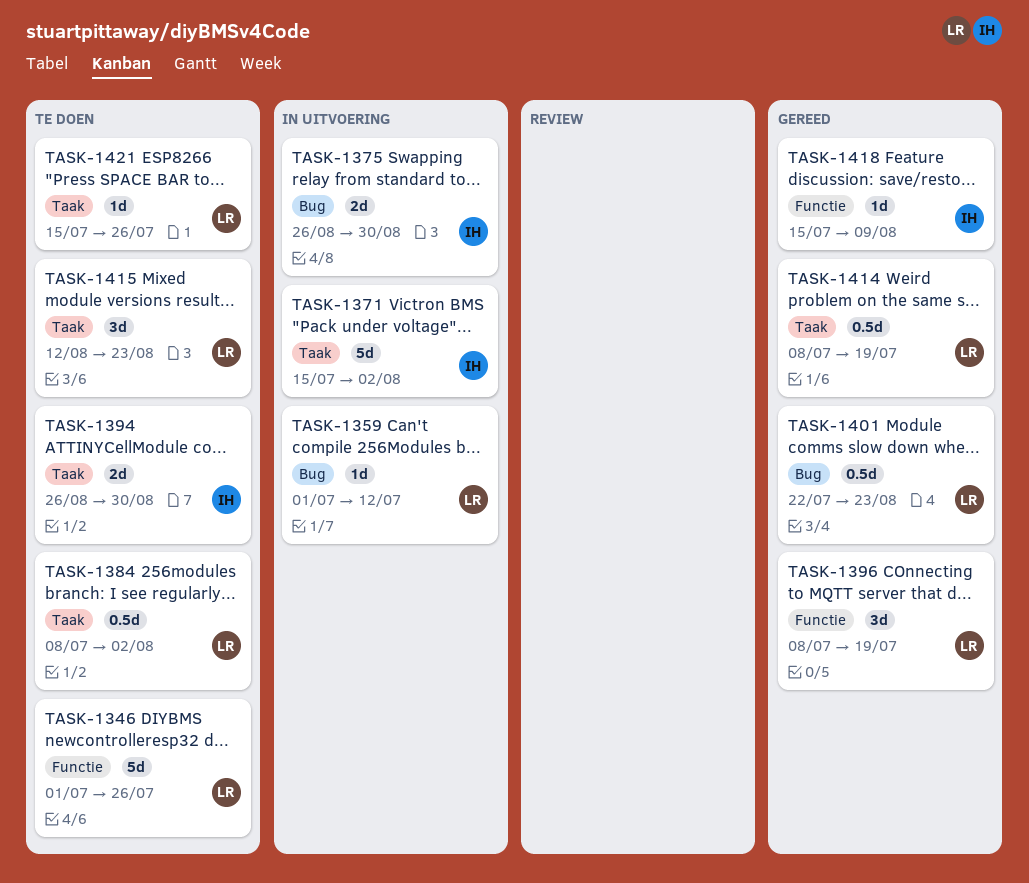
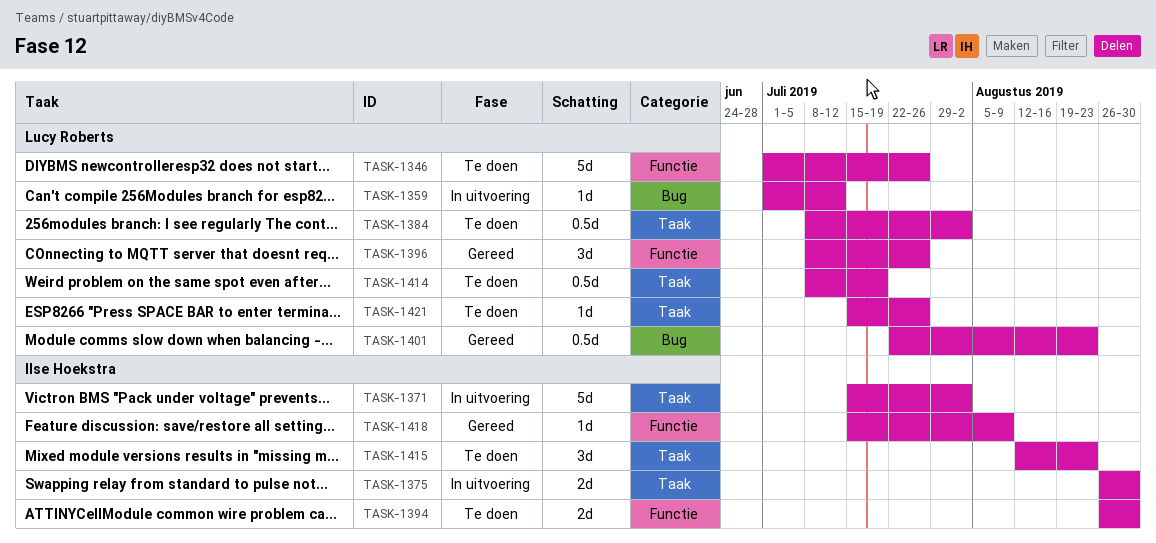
TASK-1375, label: Bug -> Taak
TASK-1394, label: Taak -> Functie
TASK-1396, due: Jul 19 -> Jul 26
TASK-1414, status: Gereed -> Te doen
TASK-1415, owner: Lucy Roberts -> Ilse Hoekstra

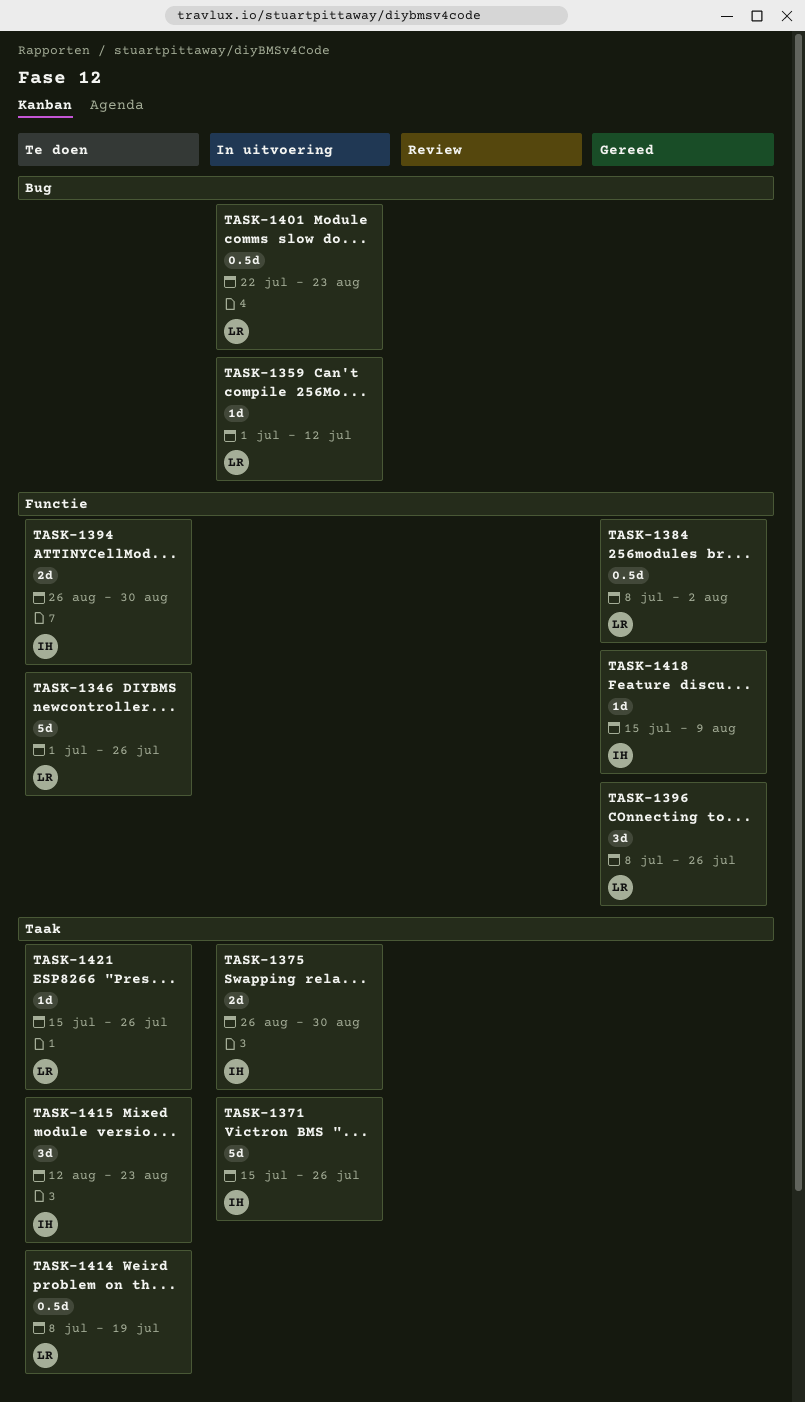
TASK-1371, due: Aug 2 -> Jul 26
TASK-1384, status: Te doen -> Gereed
TASK-1384, label: Taak -> Functie
TASK-1401, status: Gereed -> In uitvoering

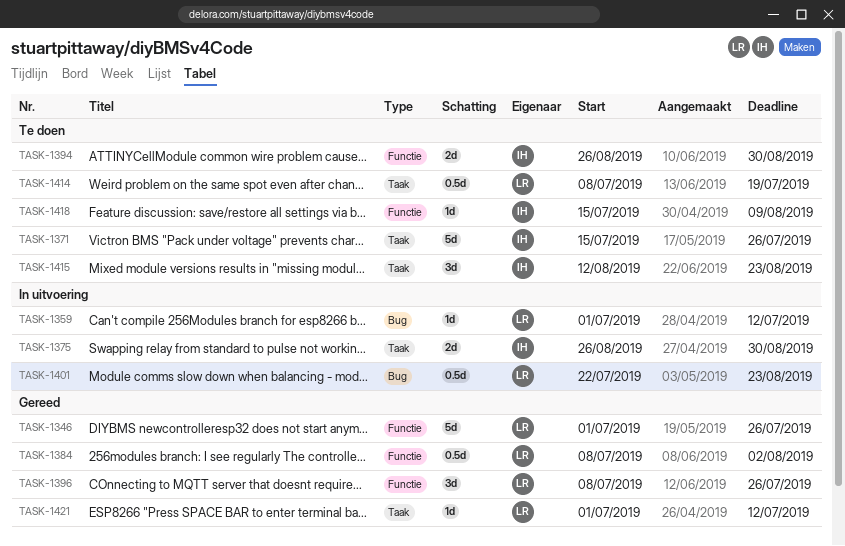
TASK-1346, status: Te doen -> Gereed
TASK-1371, status: In uitvoering -> Te doen
TASK-1418, status: Gereed -> Te doen
TASK-1421, status: Te doen -> Gereed
TASK-1421, start: Jul 15 -> Jul 1
TASK-1421, due: Jul 26 -> Jul 12

